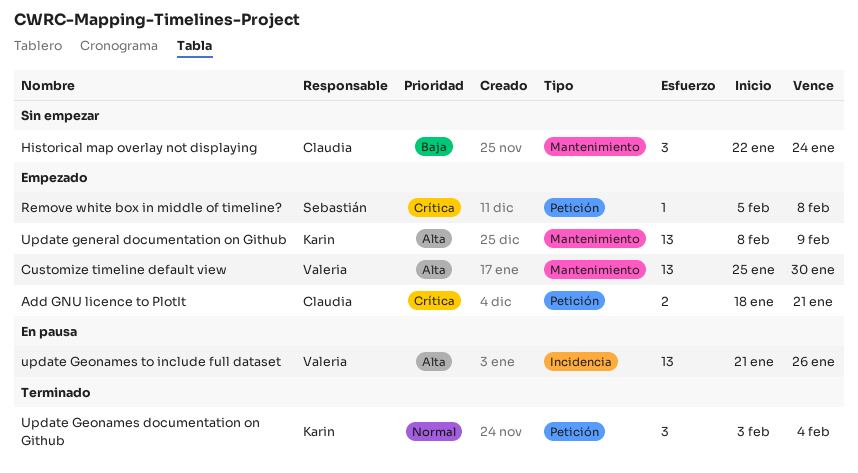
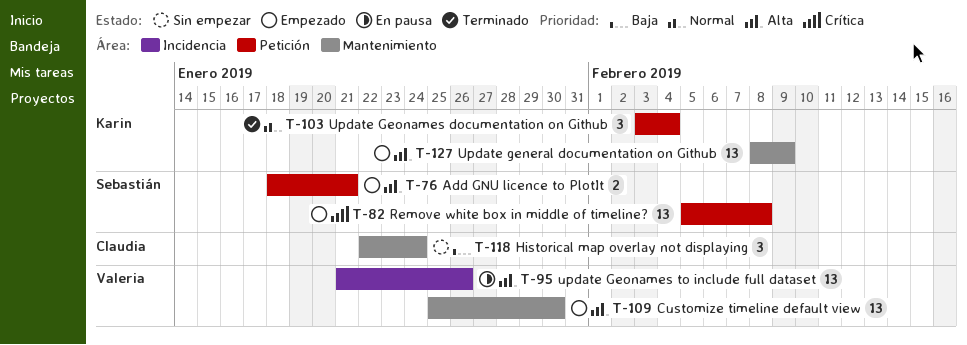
Add GNU licence to PlotIt, owner: Claudia -> Sebastián
Add GNU licence to PlotIt, priority: Crítica -> Alta
Remove white box in middle of timeline?, estimate: 1 -> 13

